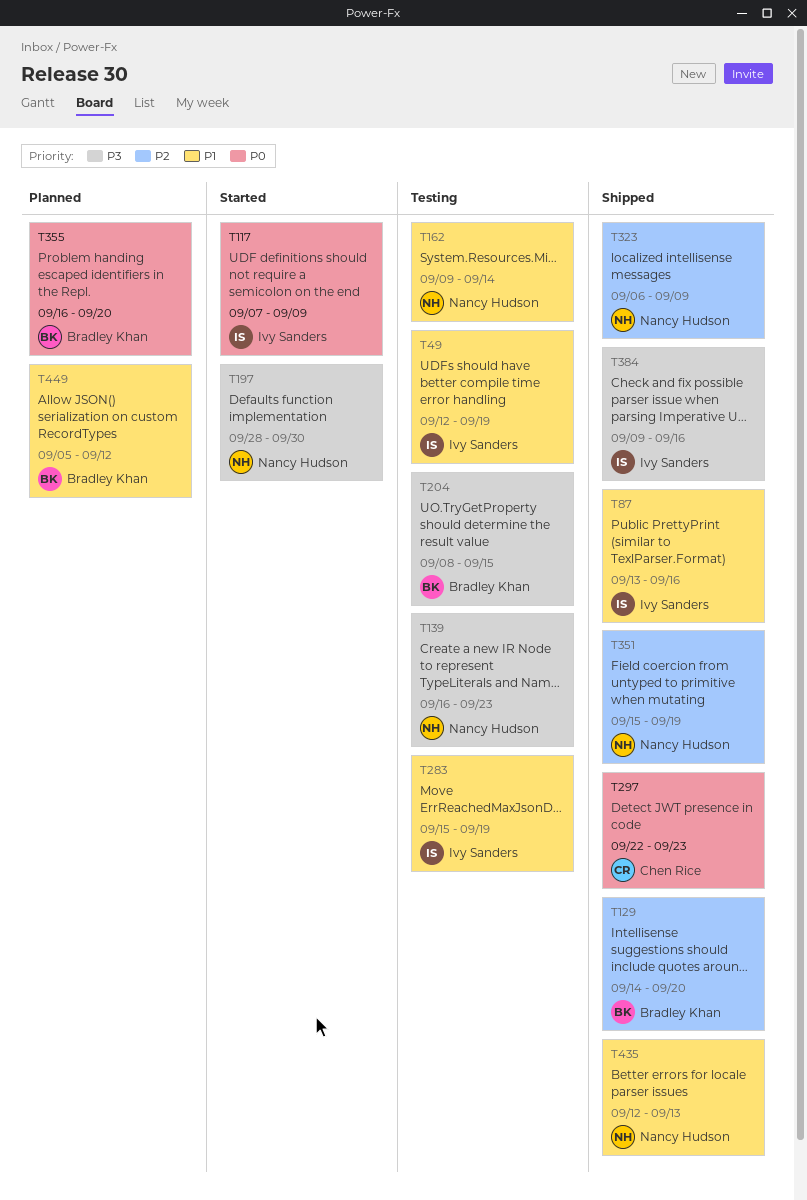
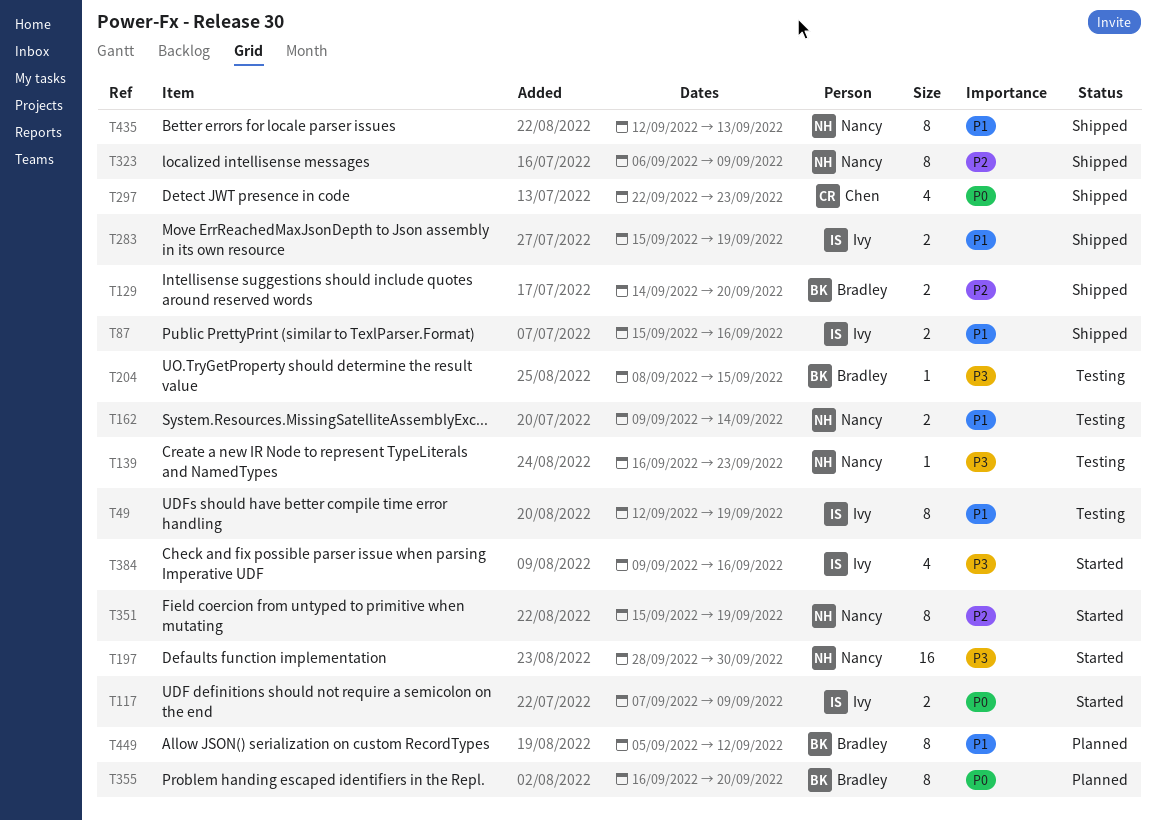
T87, start: Sep 13 -> Sep 15
T283, status: Testing -> Shipped
T351, status: Shipped -> Started
T384, status: Shipped -> Started

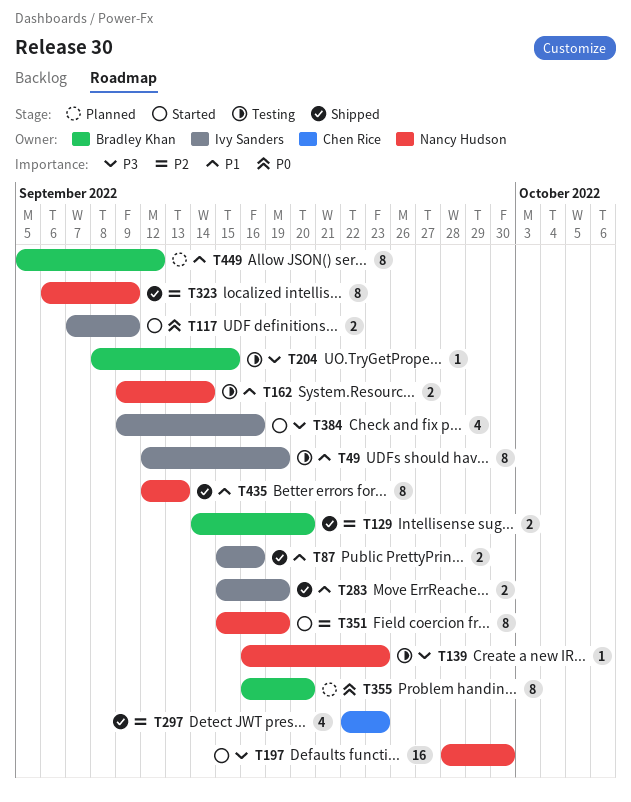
T297, priority: P0 -> P2

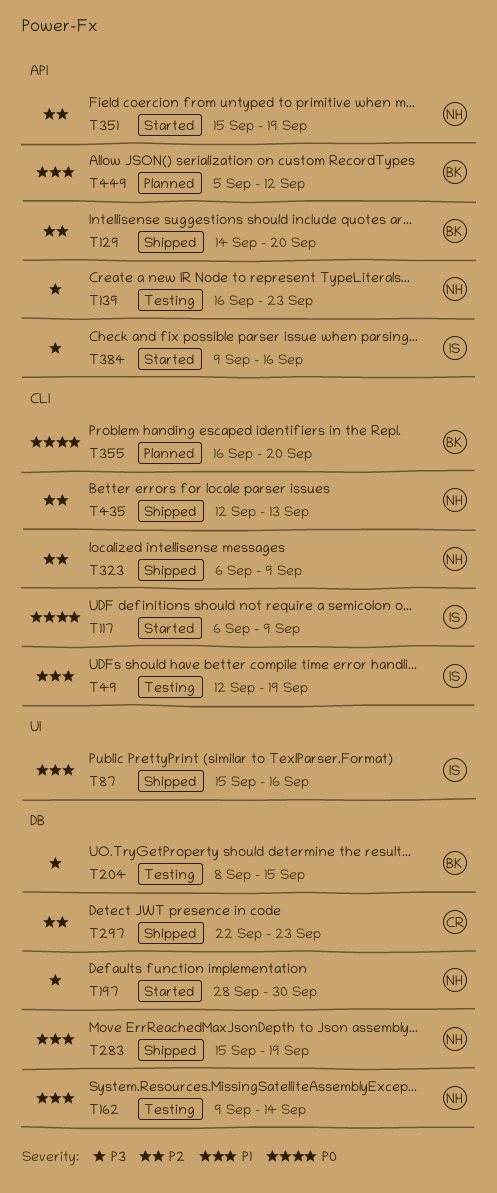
T117, start: Sep 7 -> Sep 6
T283, owner: Ivy Sanders -> Nancy Hudson
T435, priority: P1 -> P2

